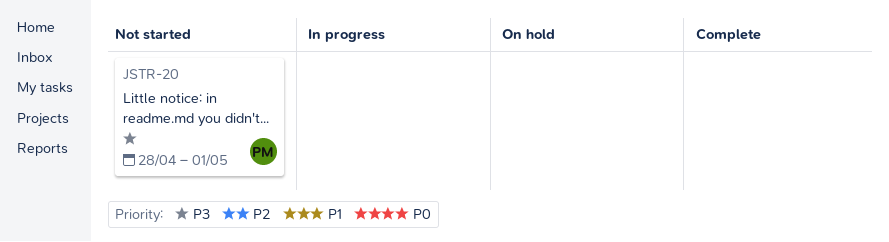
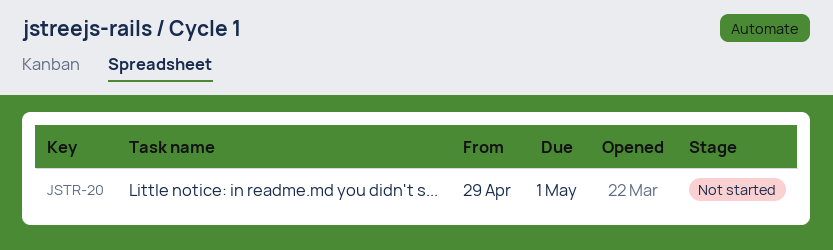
JSTR-20, start: Apr 28 -> Apr 29

